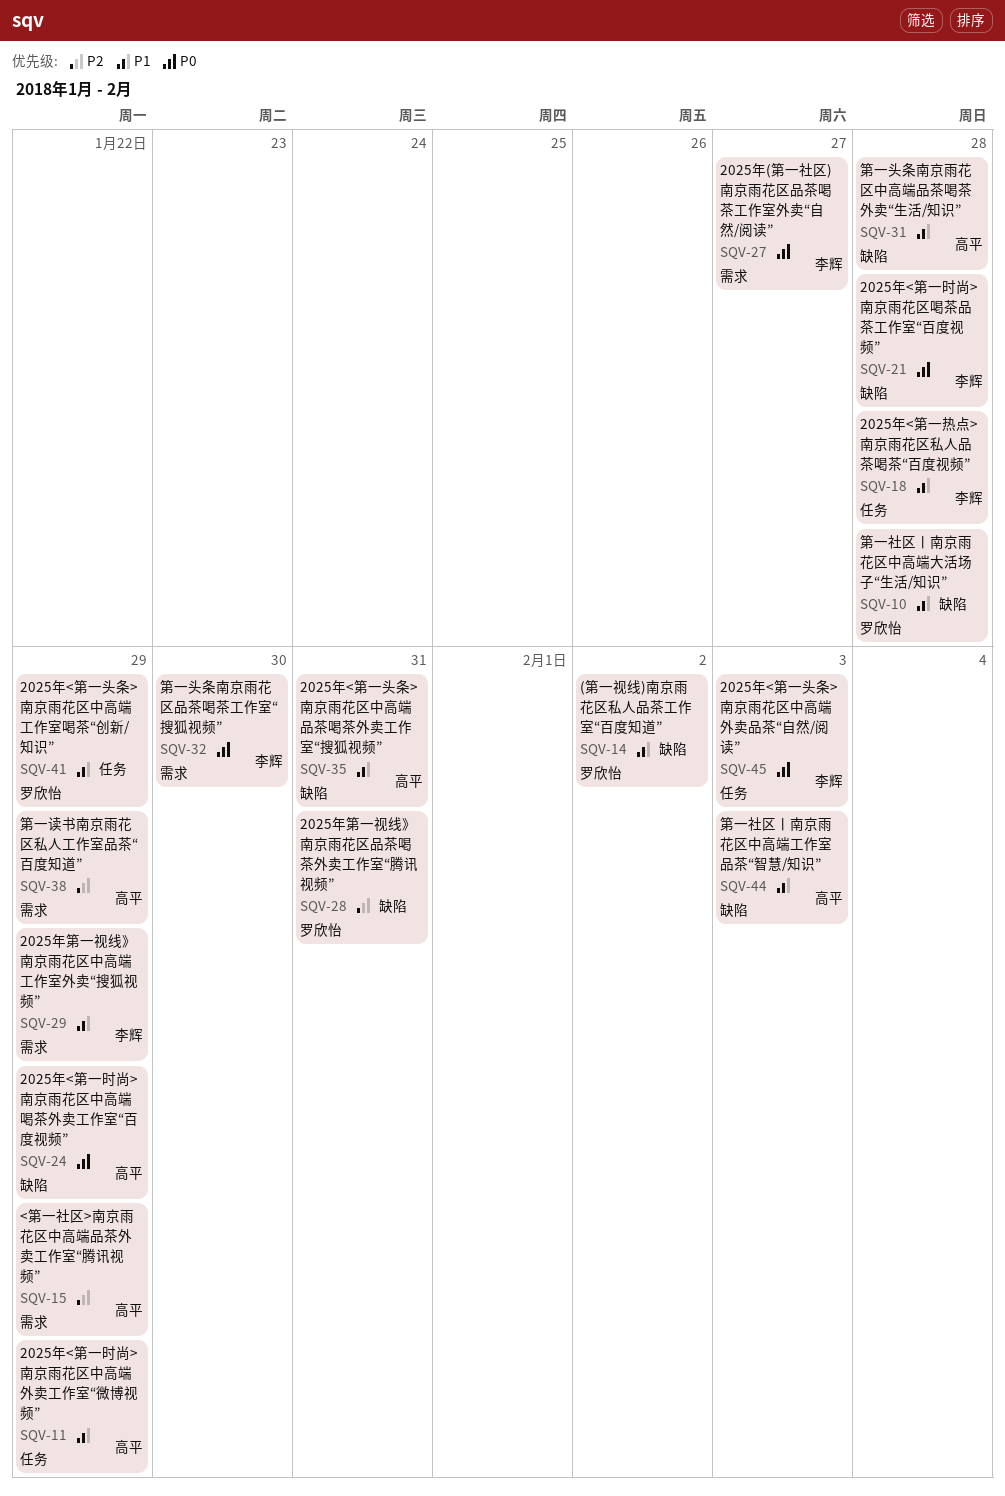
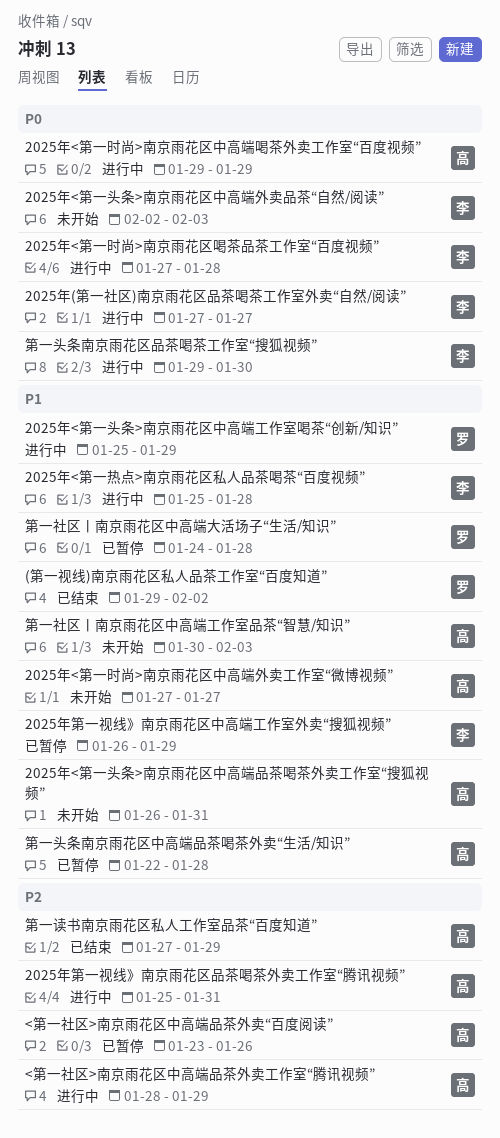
2025年<第一时尚>南京雨花区中高端外卖工作室“微博视频”, due: Jan 29 -> Jan 27
2025年第一视线》南京雨花区品茶喝茶外卖工作室“腾讯视频”, owner: 罗欣怡 -> 高平
<第一社区>南京雨花区中高端品茶外卖“百度阅读”: none -> present

